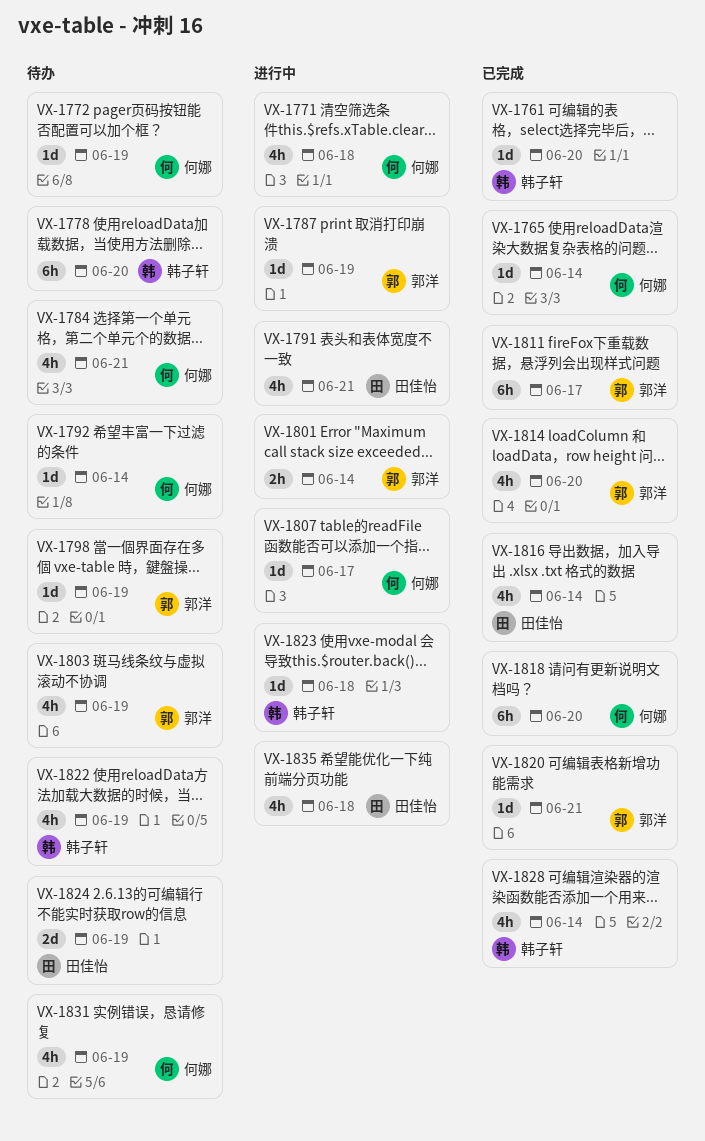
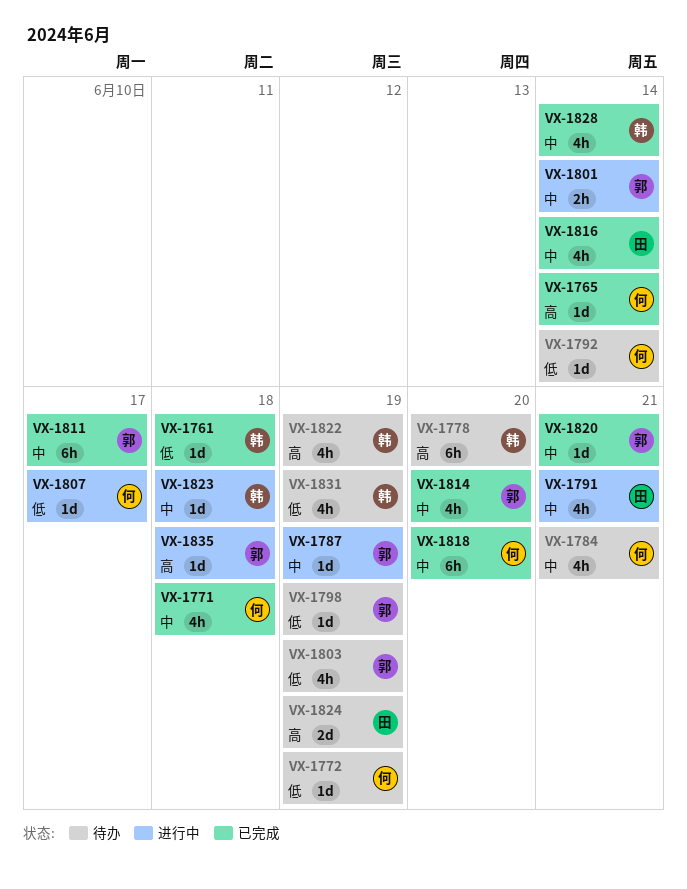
VX-1761, due: Jun 20 -> Jun 18
VX-1771, status: 进行中 -> 已完成
VX-1831, owner: 何娜 -> 韩子轩
VX-1835, owner: 田佳怡 -> 郭洋
VX-1835, estimate: 4h -> 1d

